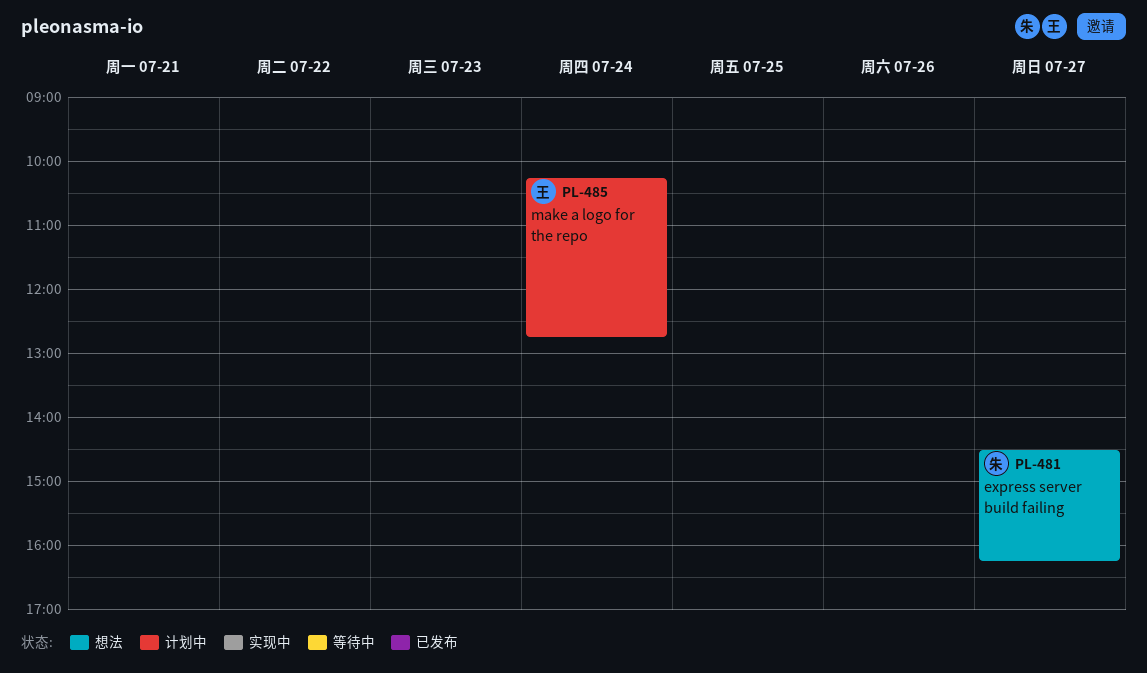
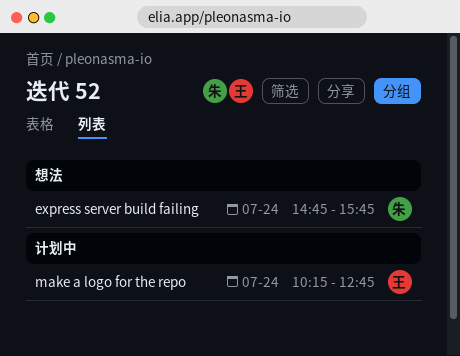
express server build failing, day: Jul 27 -> Jul 24
express server build failing, begins: 14:30 -> 14:45
express server build failing, ends: 16:15 -> 15:45

